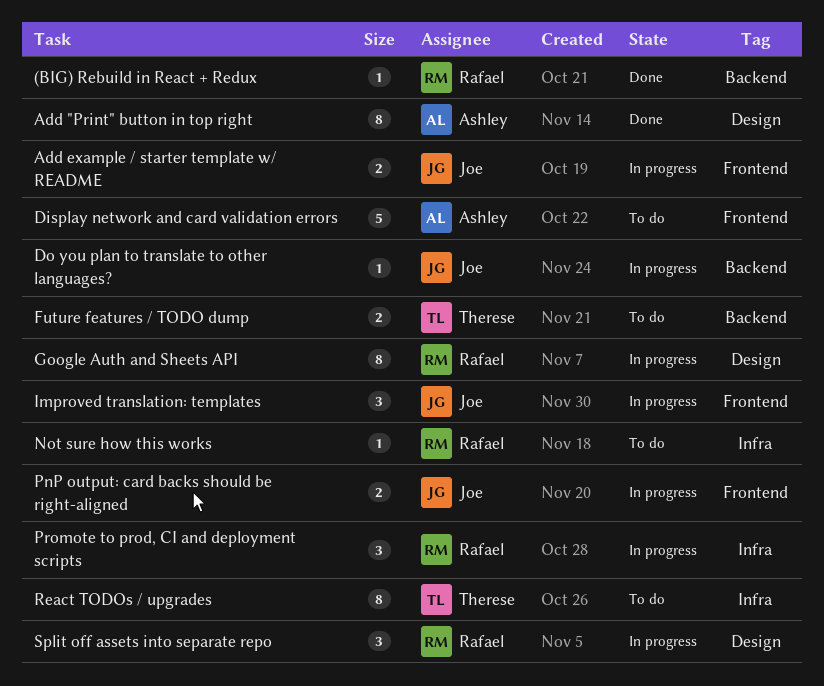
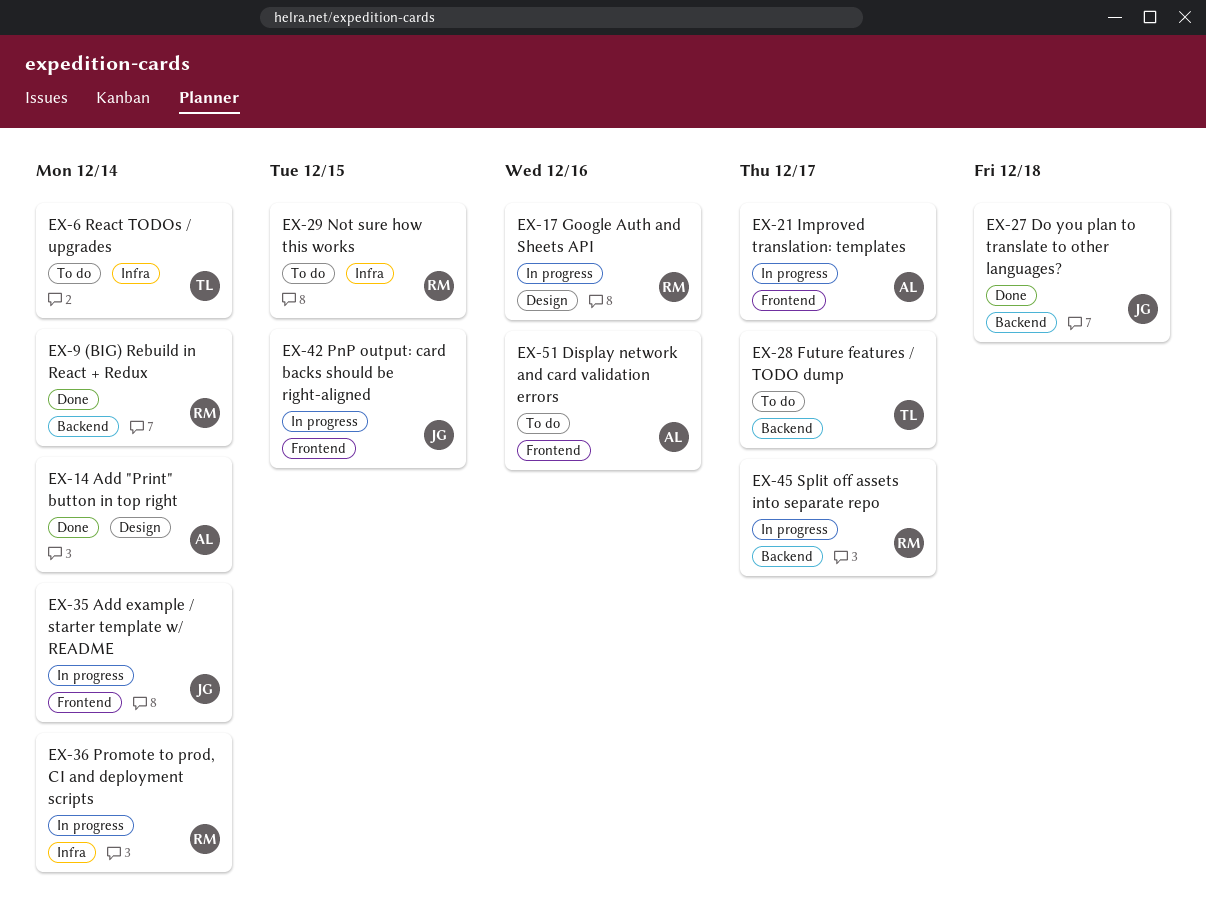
Do you plan to translate to other languages?, status: In progress -> Done
Improved translation: templates, owner: Joe -> Ashley
Split off assets into separate repo, label: Design -> Backend

